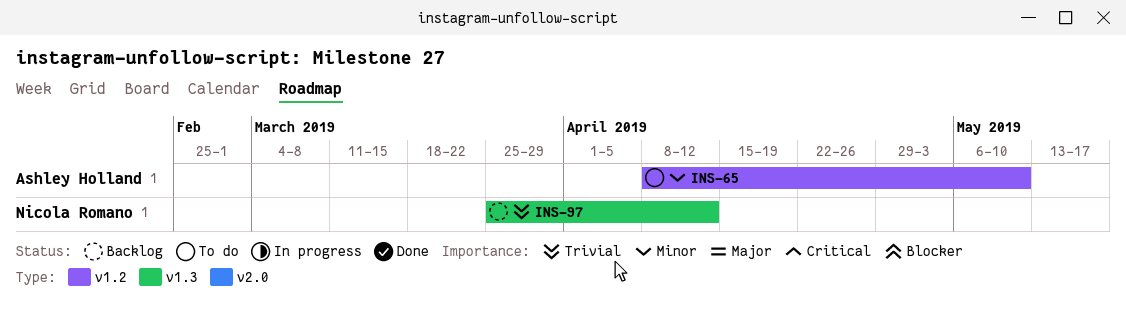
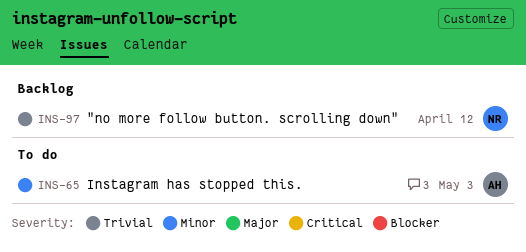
INS-65, due: May 10 -> May 3

